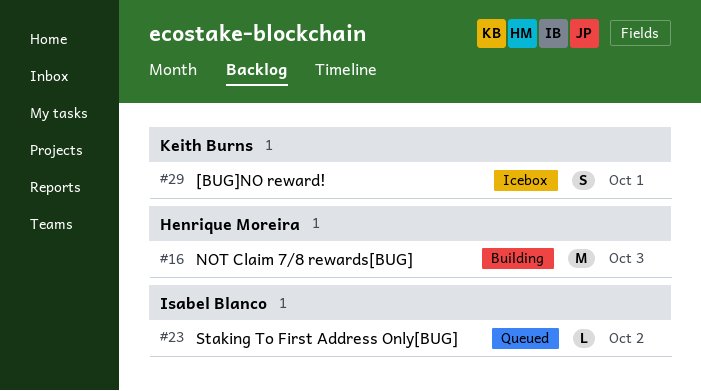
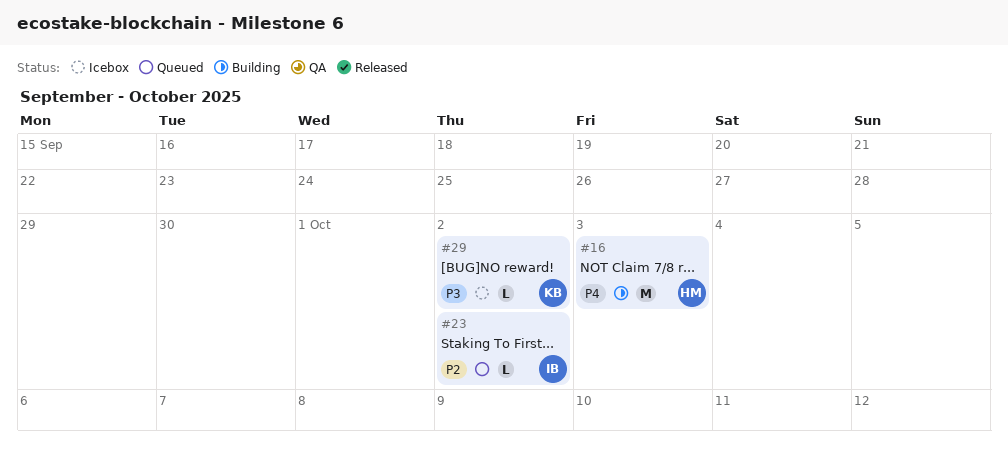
#29, estimate: S -> L
#29, due: Oct 1 -> Oct 2

